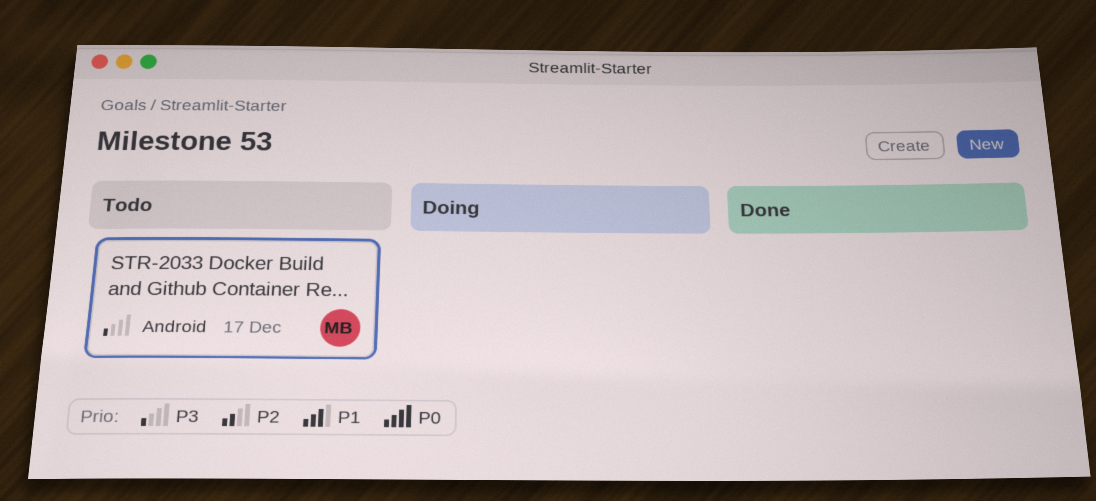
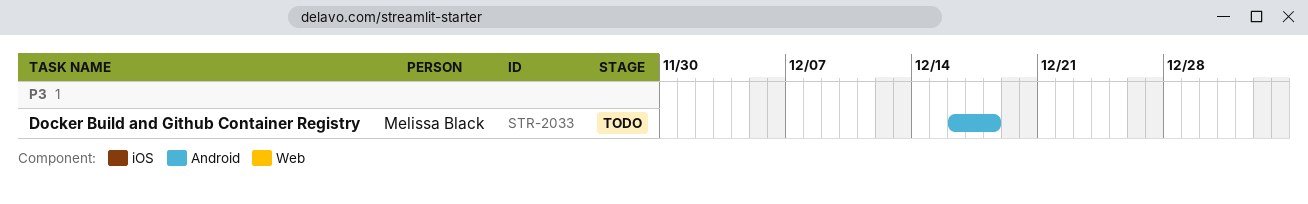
STR-2033, due: Dec 17 -> Dec 18

